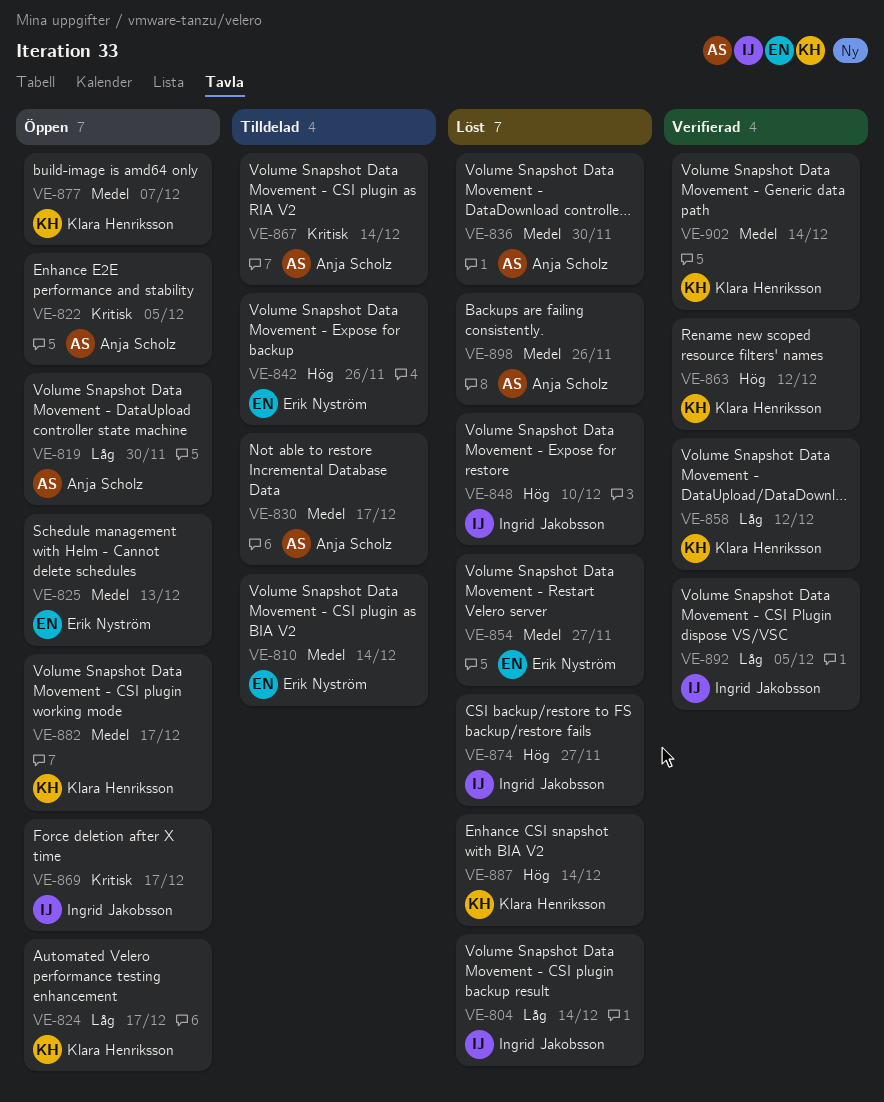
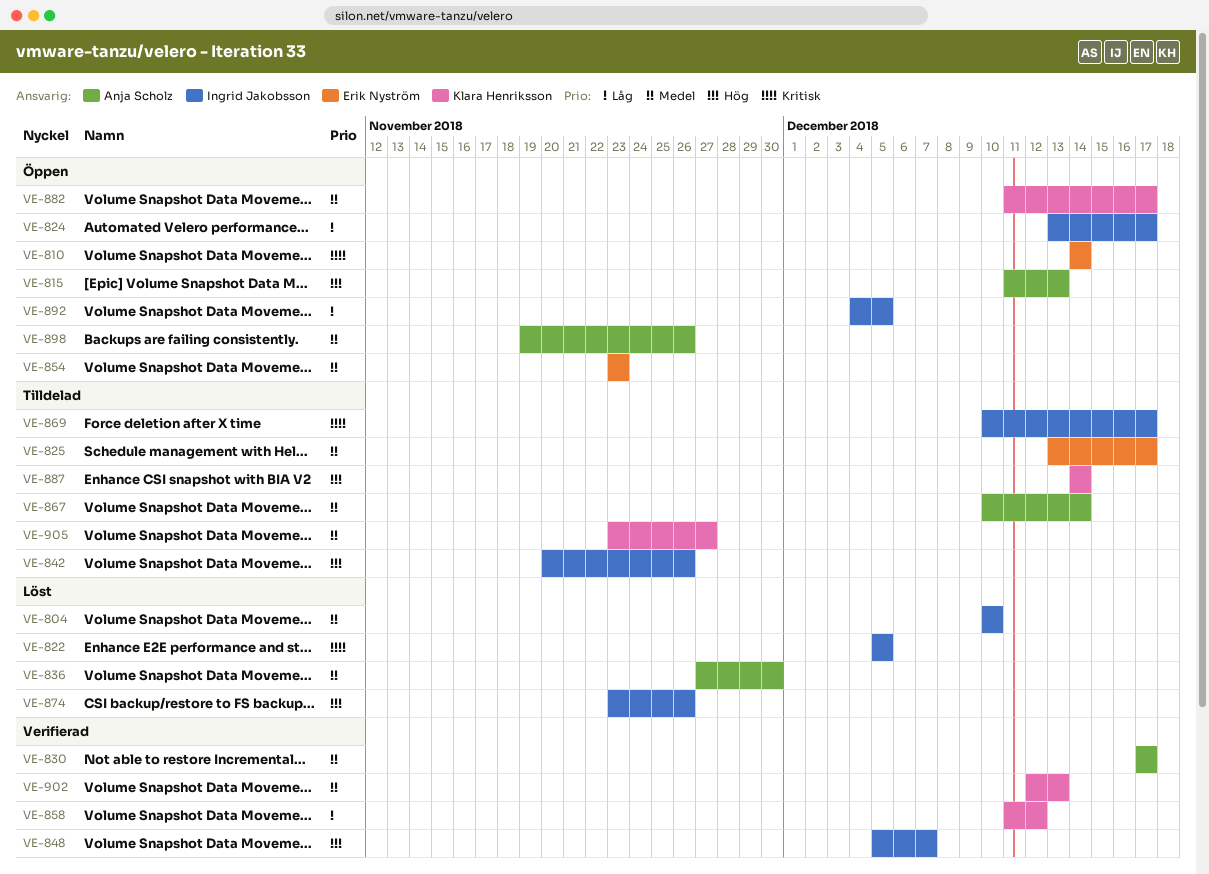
VE-804, priority: Låg -> Medel
VE-804, due: Dec 14 -> Dec 10
VE-810, status: Tilldelad -> Öppen
VE-810, priority: Medel -> Kritisk
VE-815: none -> present
VE-819: present -> none
VE-822, status: Öppen -> Löst
VE-822, owner: Anja Scholz -> Ingrid Jakobsson
VE-824, owner: Klara Henriksson -> Ingrid Jakobsson
VE-825, status: Öppen -> Tilldelad
VE-825, due: Dec 13 -> Dec 17
VE-830, status: Tilldelad -> Verifierad
VE-842, owner: Erik Nyström -> Ingrid Jakobsson
VE-848, status: Löst -> Verifierad
VE-848, due: Dec 10 -> Dec 7
VE-854, status: Löst -> Öppen
VE-854, due: Nov 27 -> Nov 23
VE-863: present -> none
VE-867, priority: Kritisk -> Medel
VE-869, status: Öppen -> Tilldelad
VE-874, due: Nov 27 -> Nov 26
VE-877: present -> none
VE-887, status: Löst -> Tilldelad
VE-892, status: Verifierad -> Öppen
VE-898, status: Löst -> Öppen
VE-902, due: Dec 14 -> Dec 13
VE-905: none -> present

